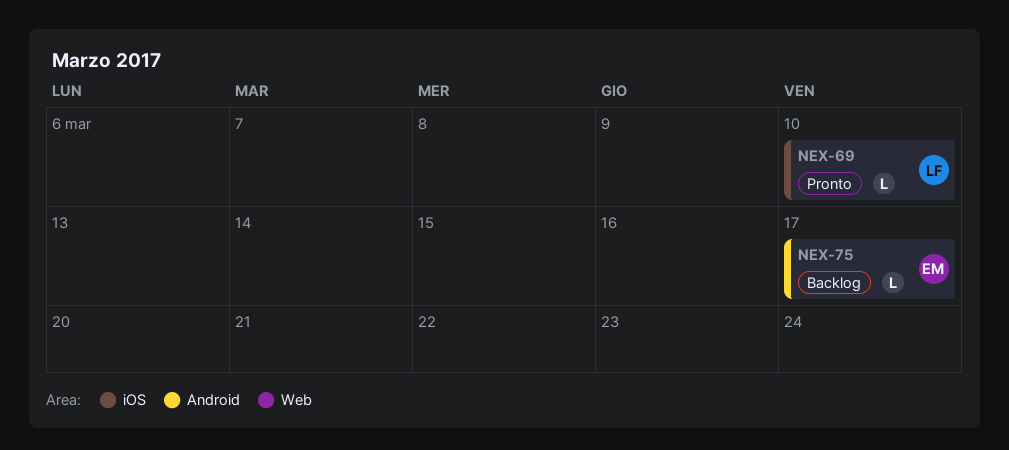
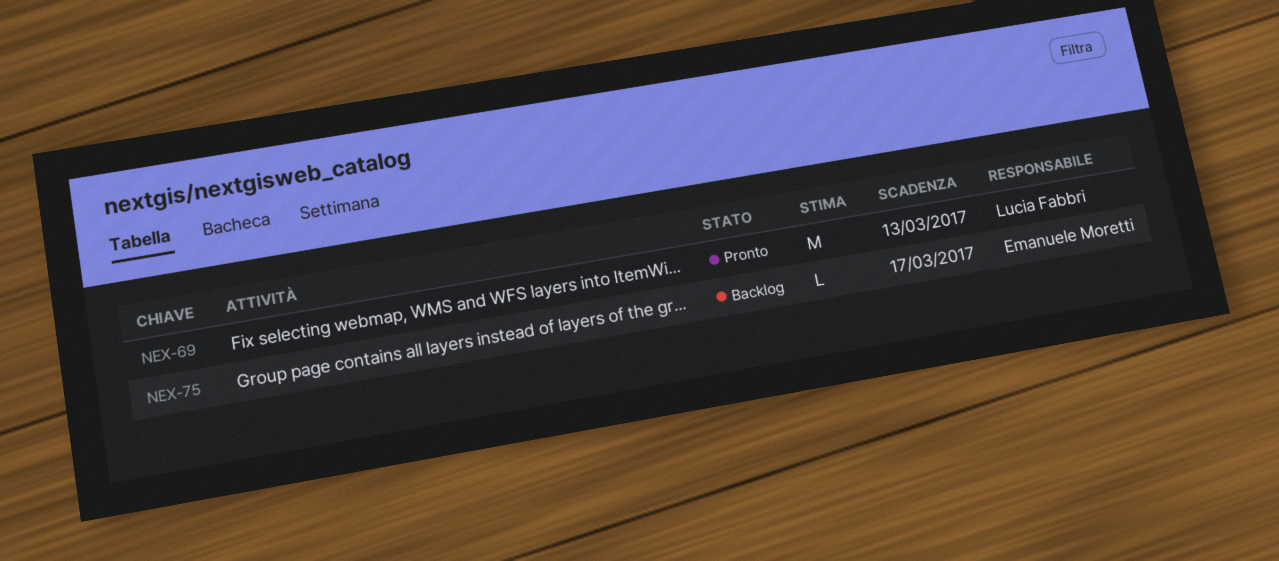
NEX-69, estimate: L -> M
NEX-69, due: Mar 10 -> Mar 13

